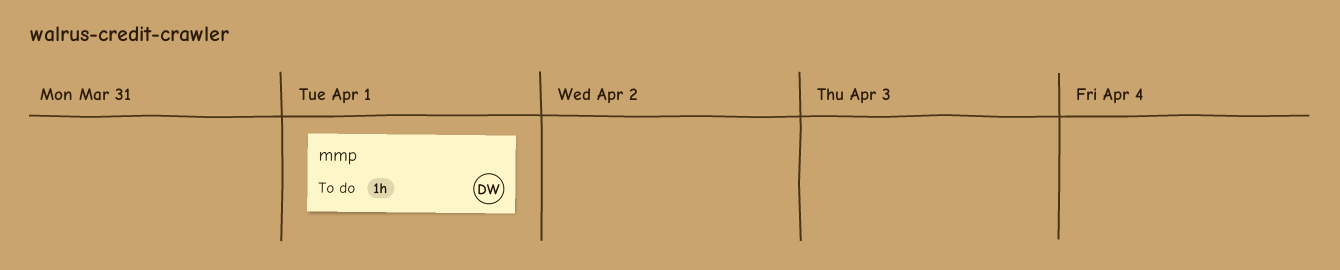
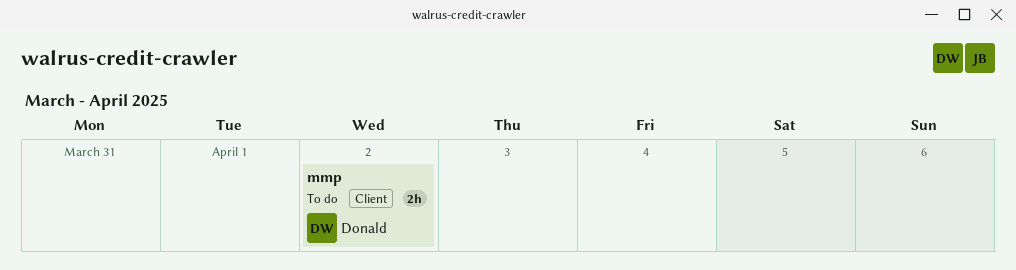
mmp, estimate: 1h -> 2h
mmp, due: Apr 1 -> Apr 2

